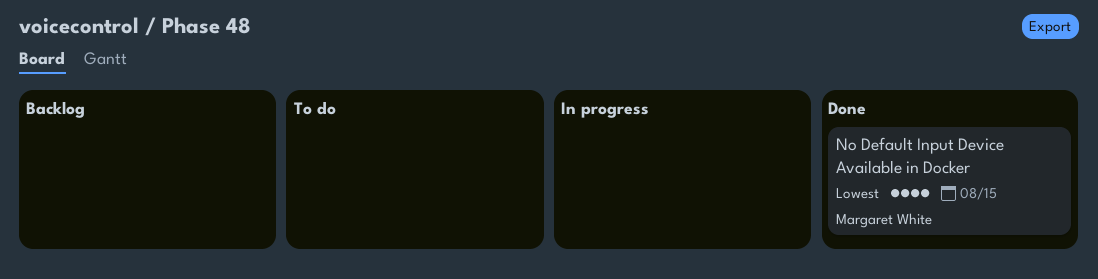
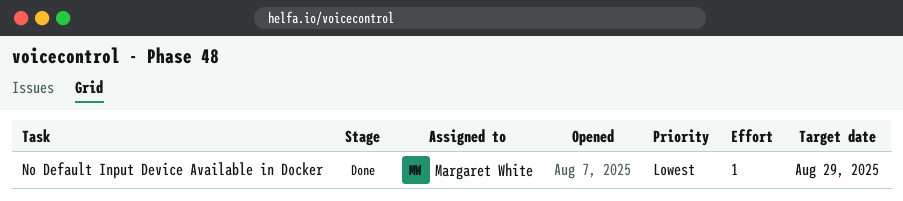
No Default Input Device Available in Docker, estimate: 4 -> 1
No Default Input Device Available in Docker, due: Aug 15 -> Aug 29

